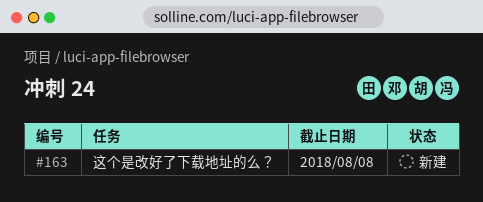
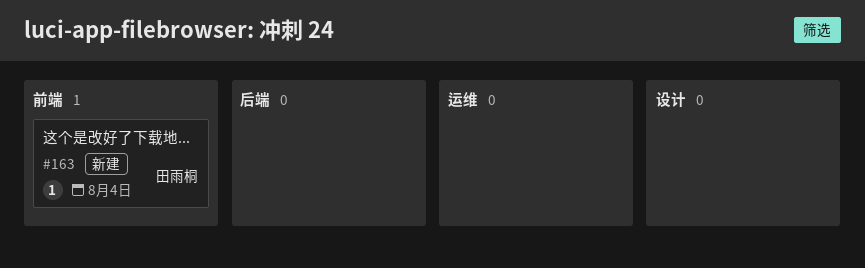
#163, due: Aug 8 -> Aug 4

